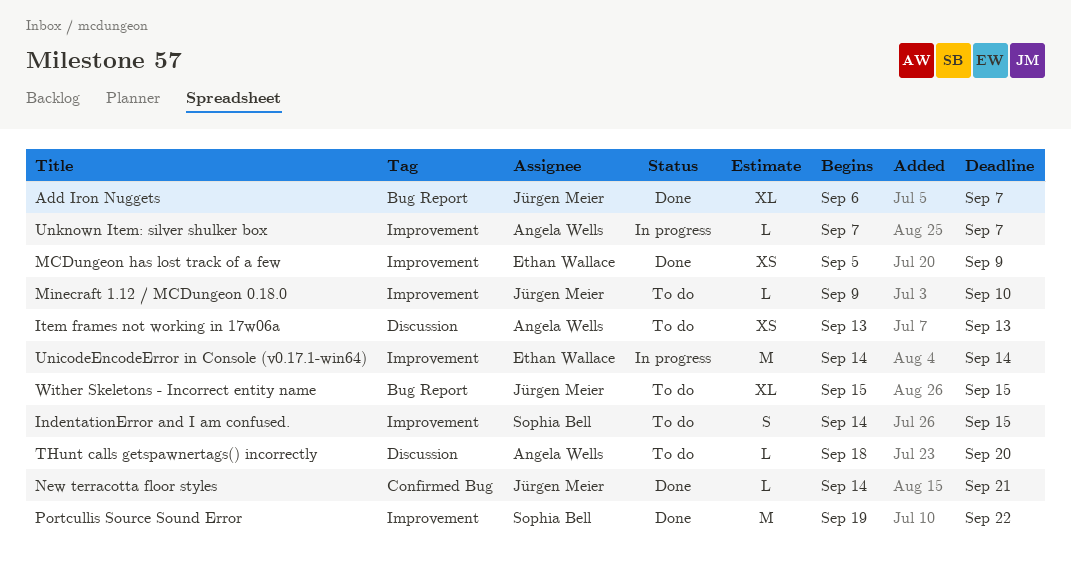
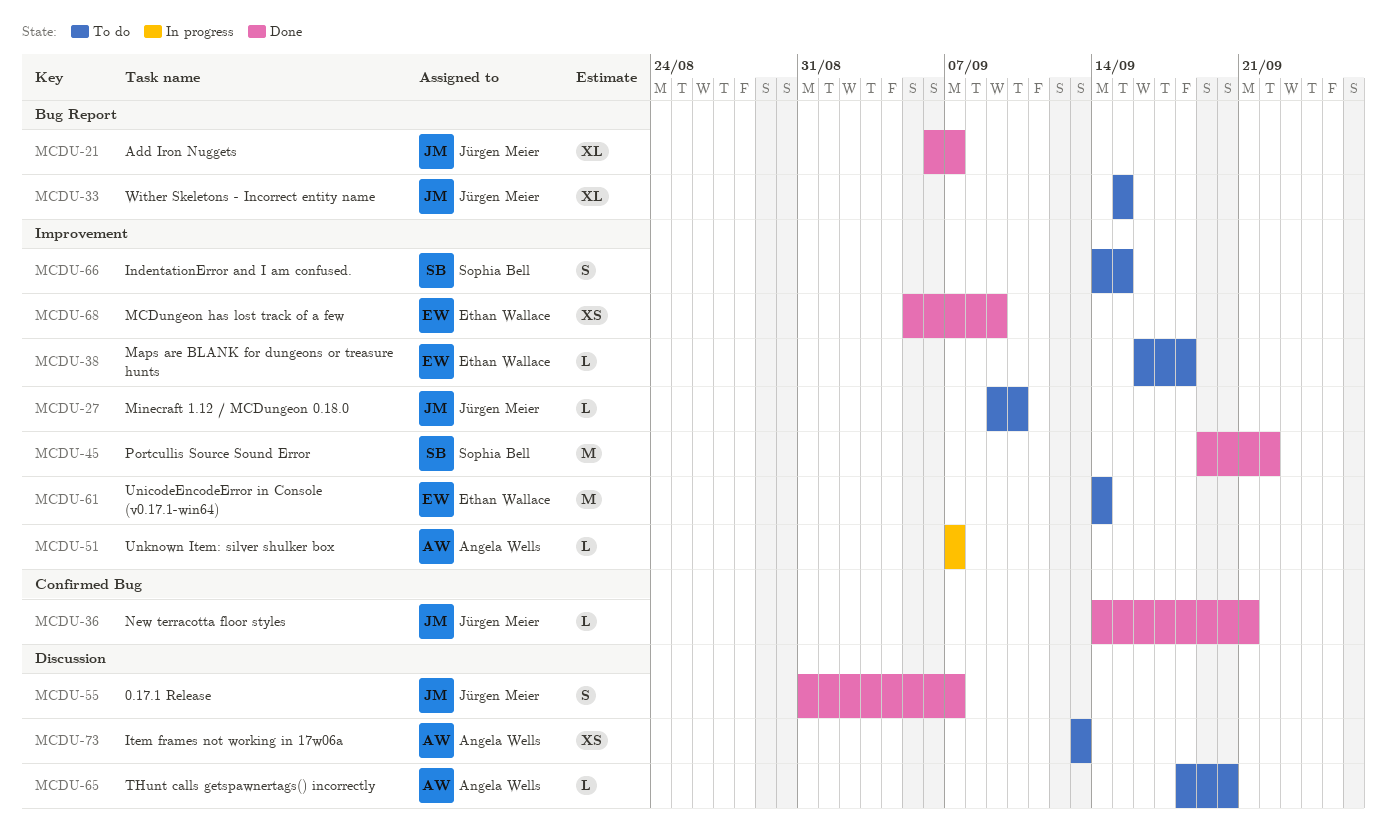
0.17.1 Release: none -> present
Maps are BLANK for dungeons or treasure hunts: none -> present
UnicodeEncodeError in Console (v0.17.1-win64), status: In progress -> To do

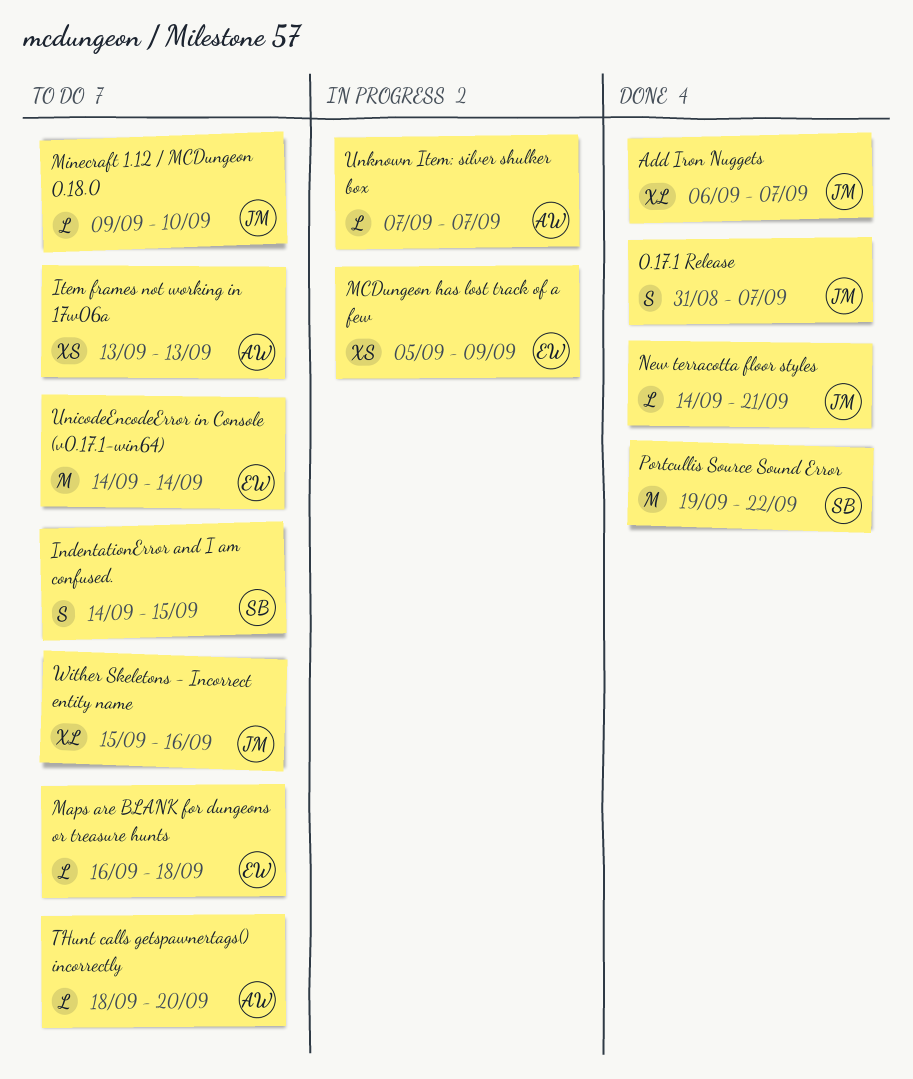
MCDungeon has lost track of a few, status: Done -> In progress
Wither Skeletons - Incorrect entity name, due: Sep 15 -> Sep 16

